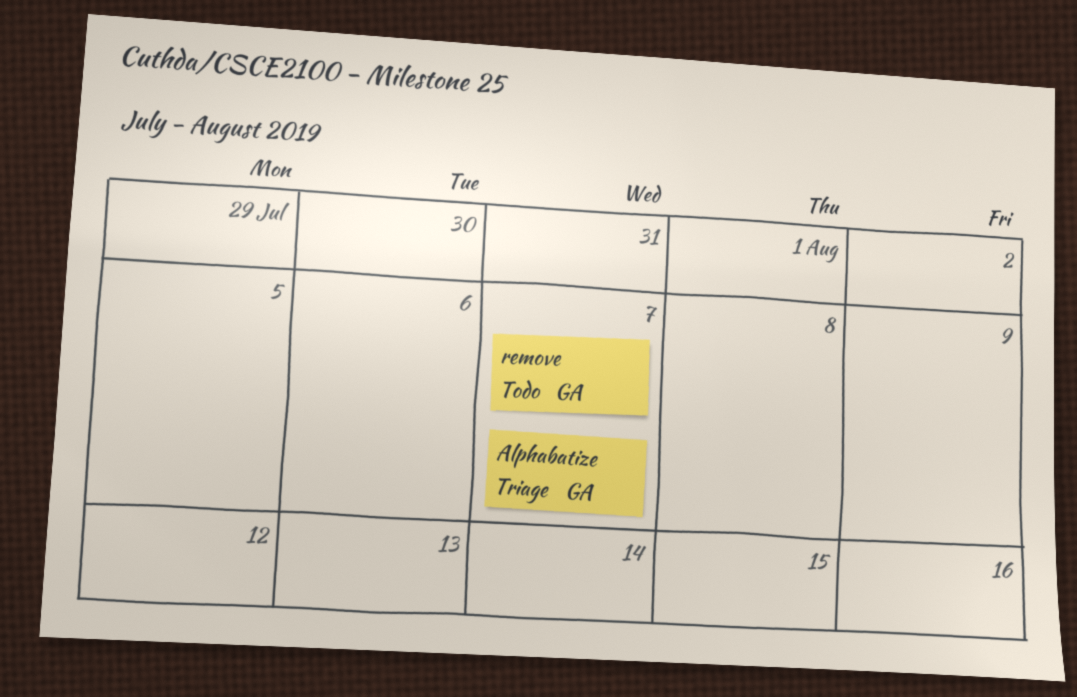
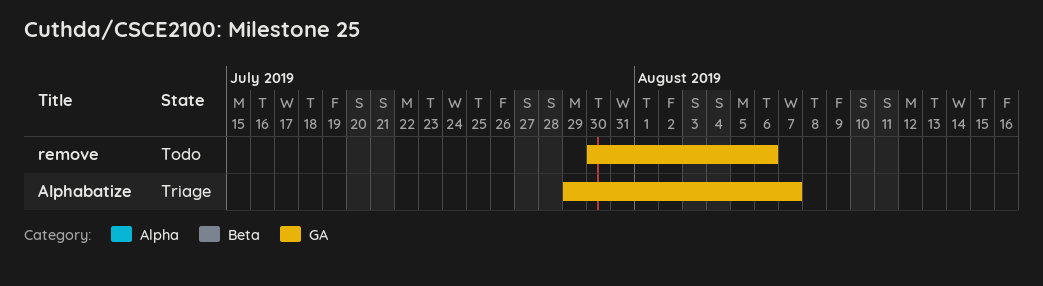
remove, due: Aug 7 -> Aug 6

